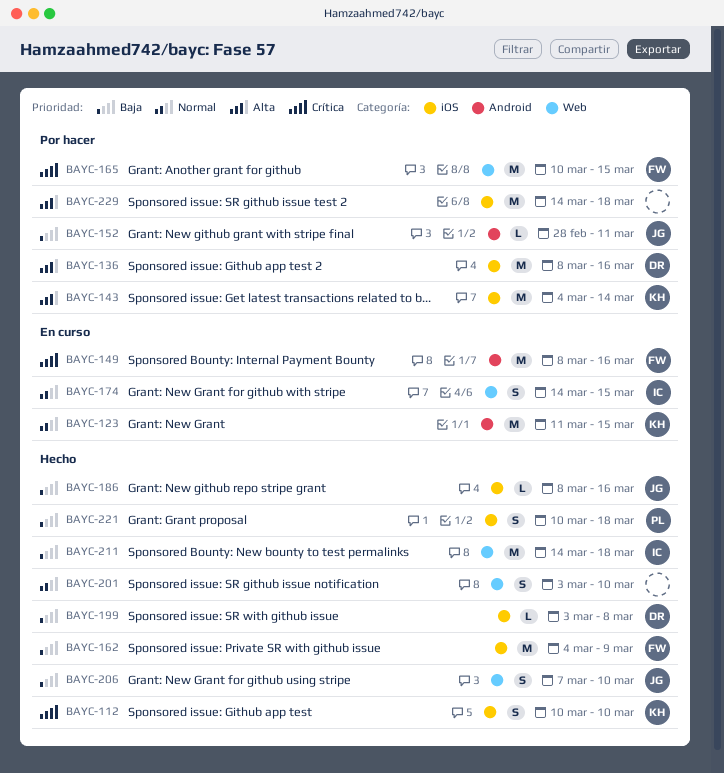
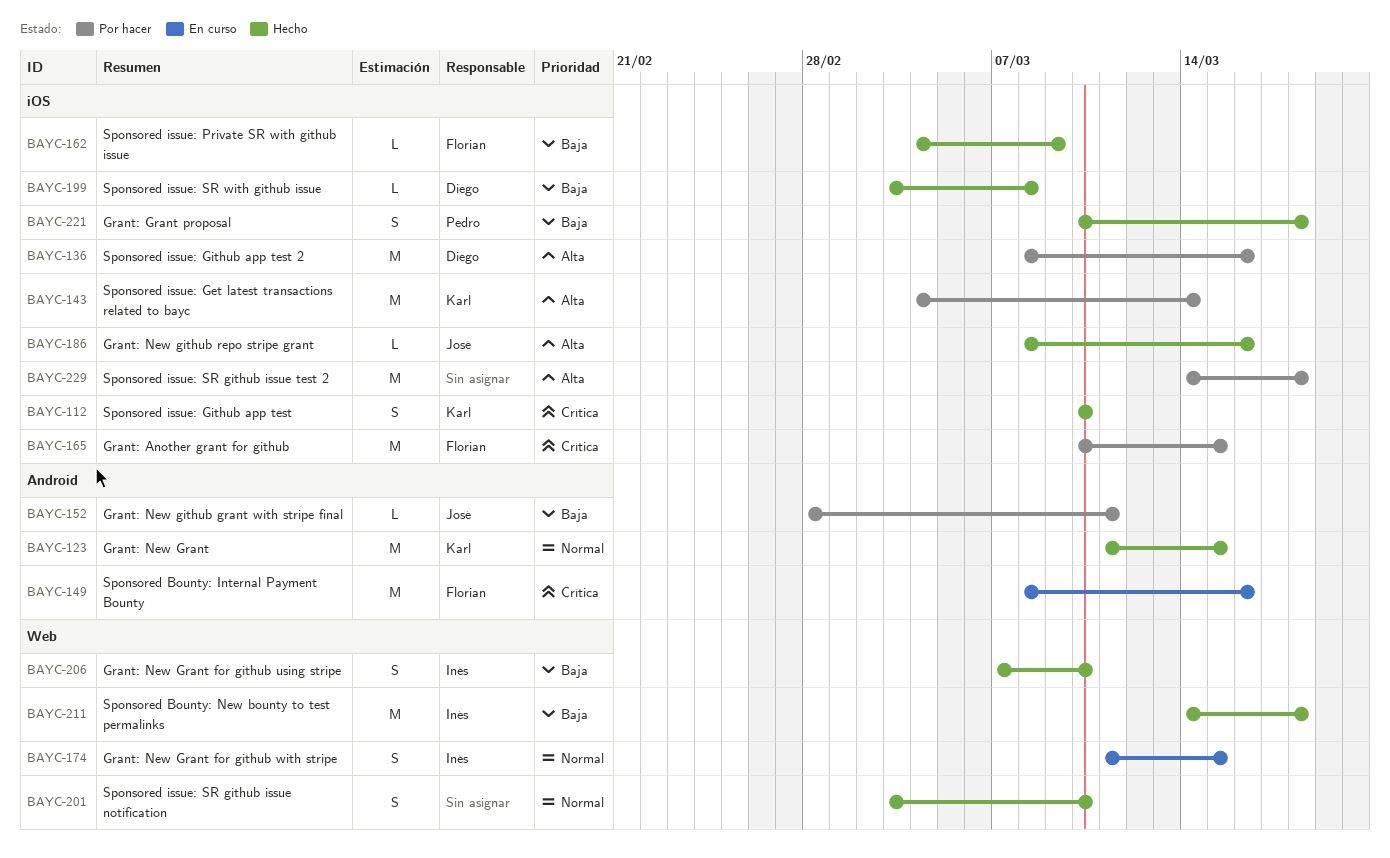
BAYC-123, status: En curso -> Hecho
BAYC-162, estimate: M -> L
BAYC-165, label: Web -> iOS
BAYC-174, start: Mar 14 -> Mar 11
BAYC-186, priority: Baja -> Alta
BAYC-206, owner: José -> Inés

